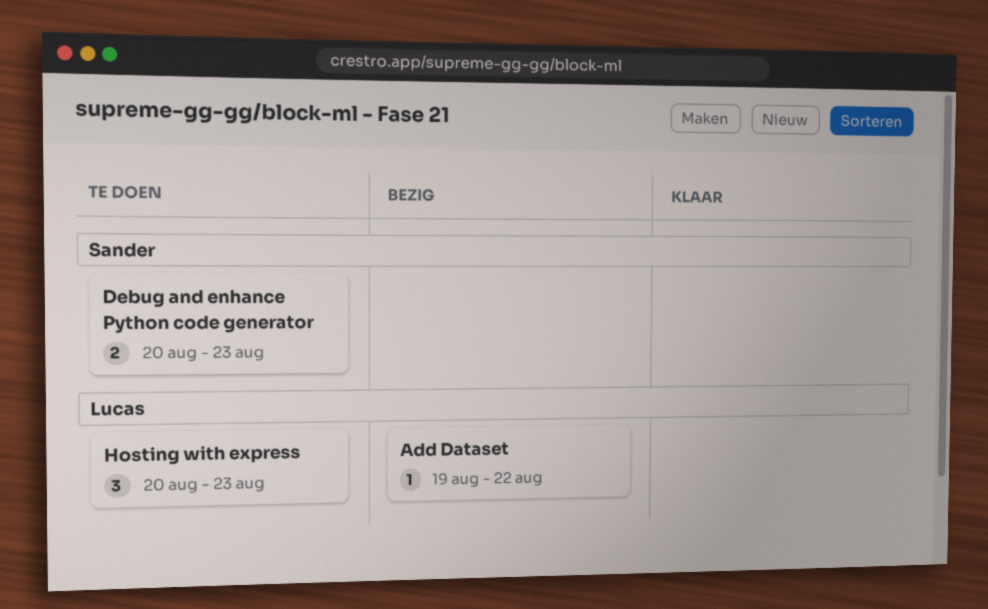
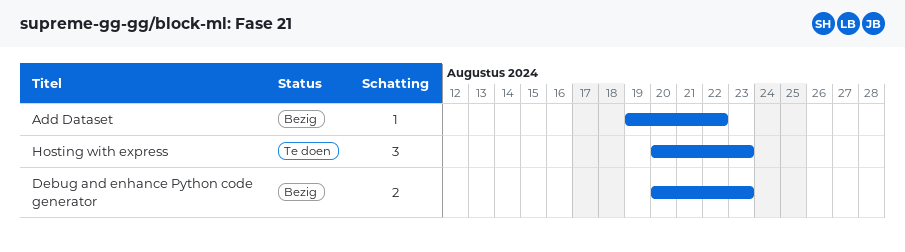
Debug and enhance Python code generator, status: Te doen -> Bezig

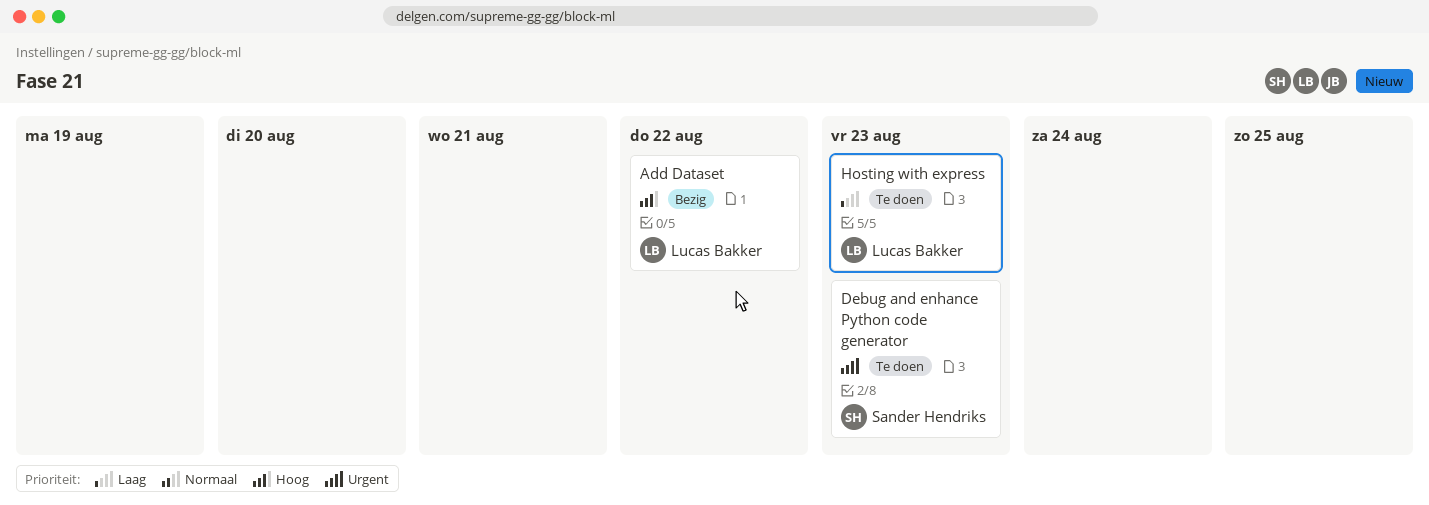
Debug and enhance Python code generator, status: Bezig -> Te doen

